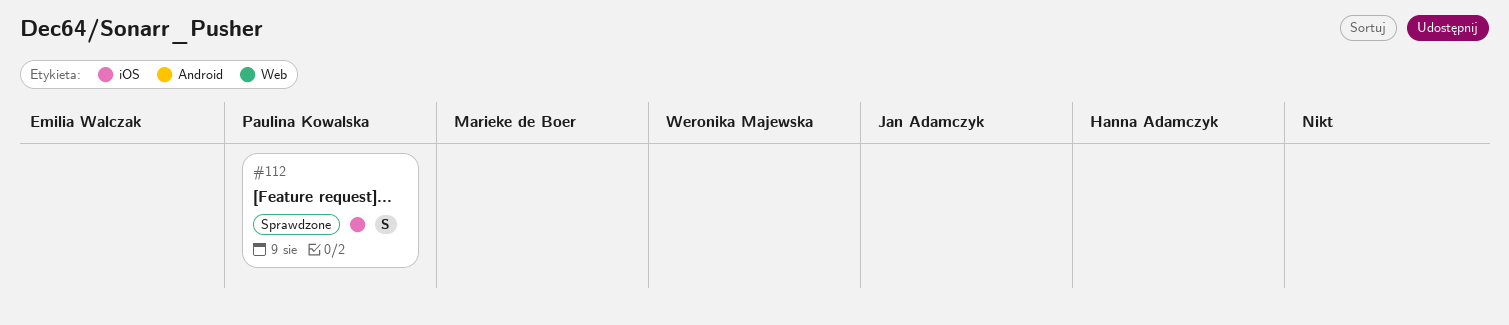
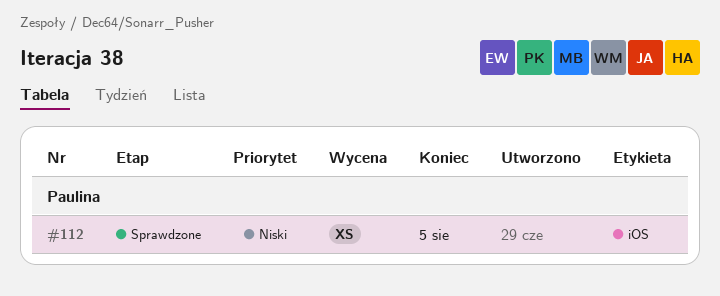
#112, estimate: S -> XS
#112, due: Aug 9 -> Aug 5

